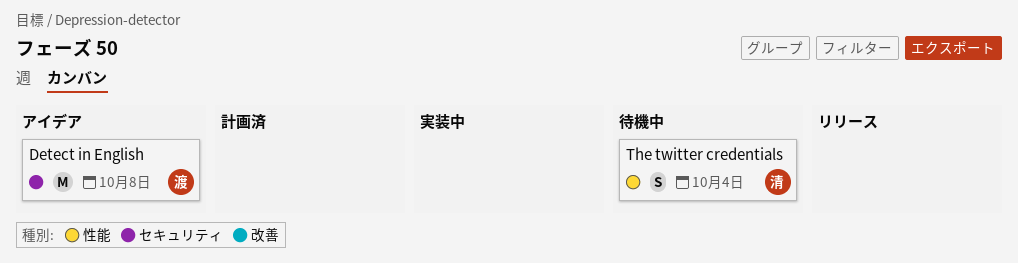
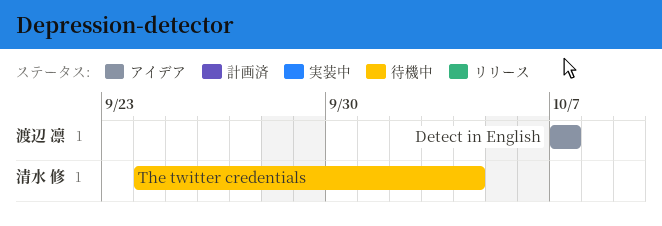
Detect in English, due: Oct 8 -> Oct 7

